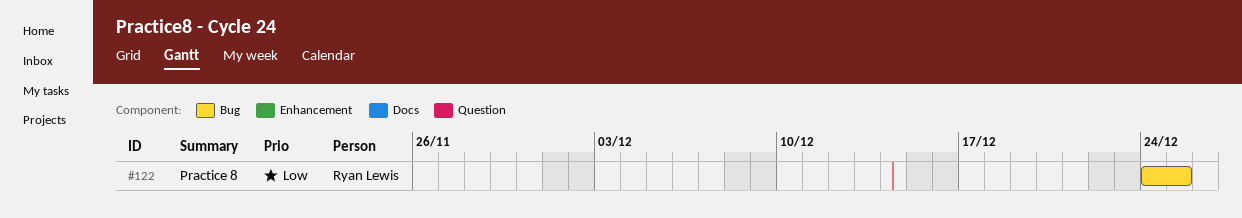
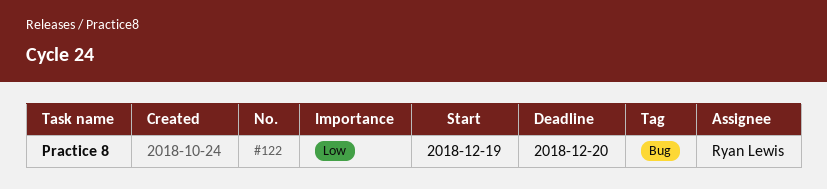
#122, start: Dec 24 -> Dec 19
#122, due: Dec 25 -> Dec 20

